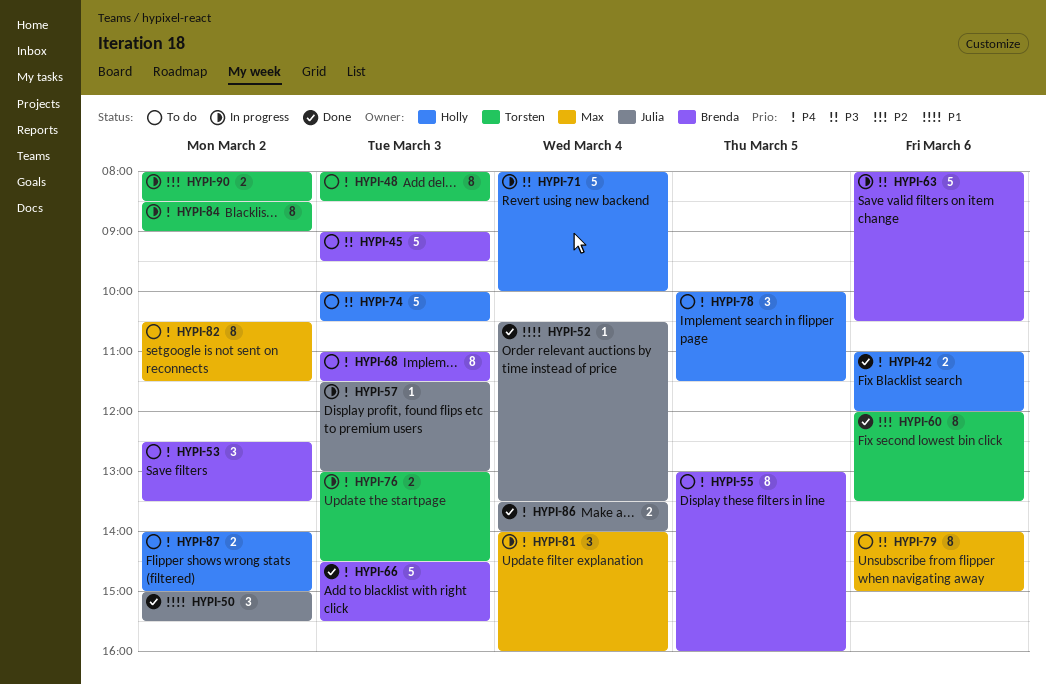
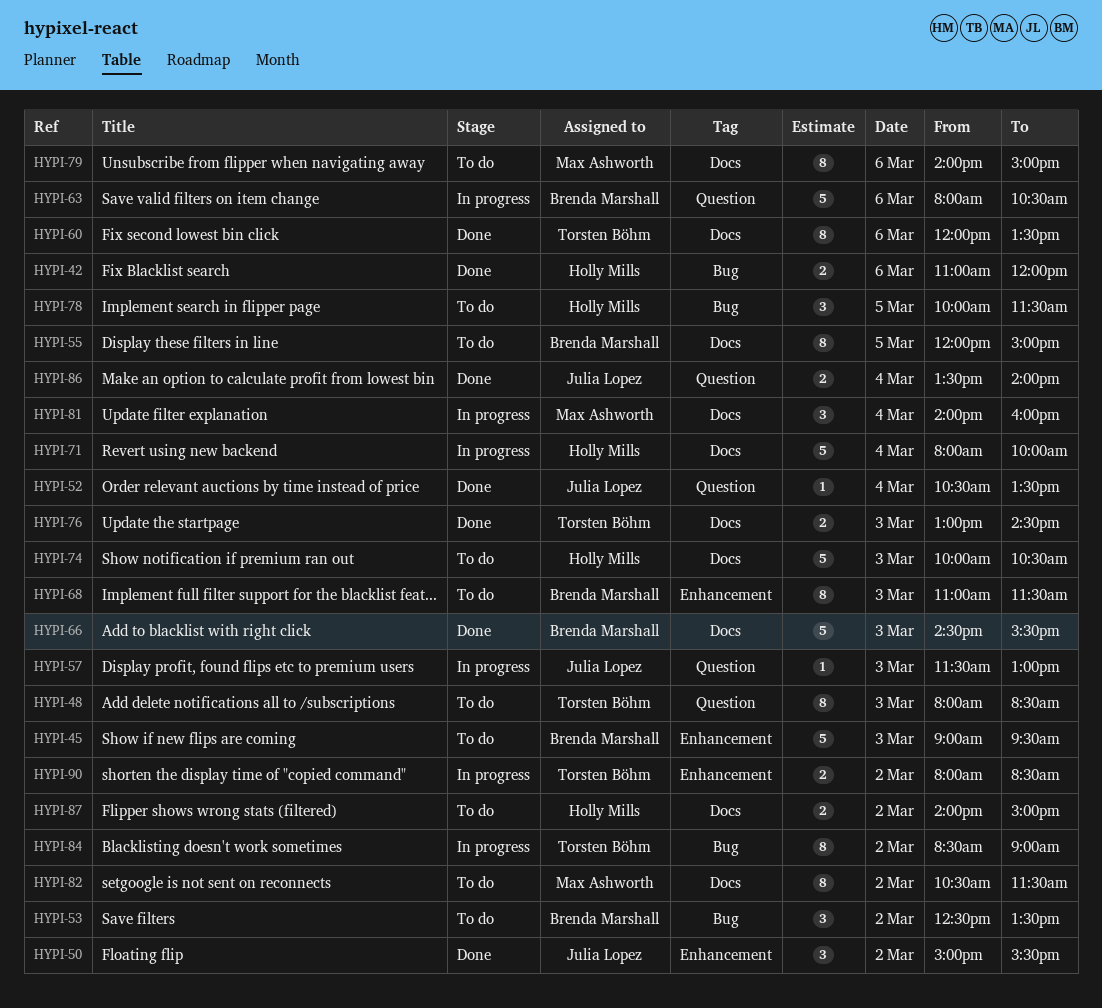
HYPI-55, begins: 13:00 -> 12:00
HYPI-55, ends: 16:00 -> 15:00
HYPI-76, status: In progress -> Done

